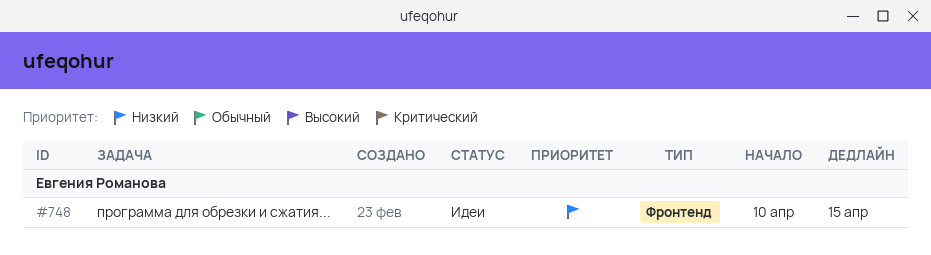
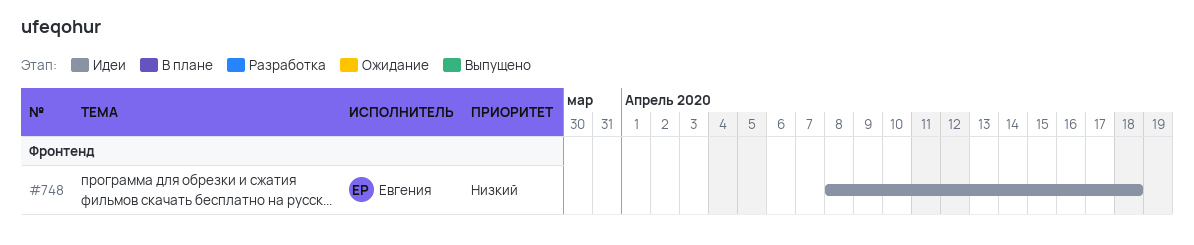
#748, start: Apr 10 -> Apr 8
#748, due: Apr 15 -> Apr 18

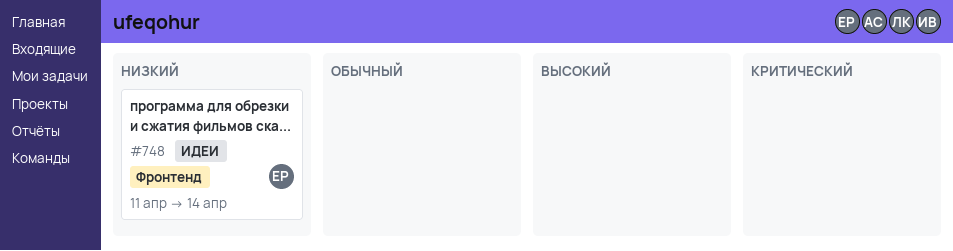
#748, start: Apr 8 -> Apr 11
#748, due: Apr 18 -> Apr 14

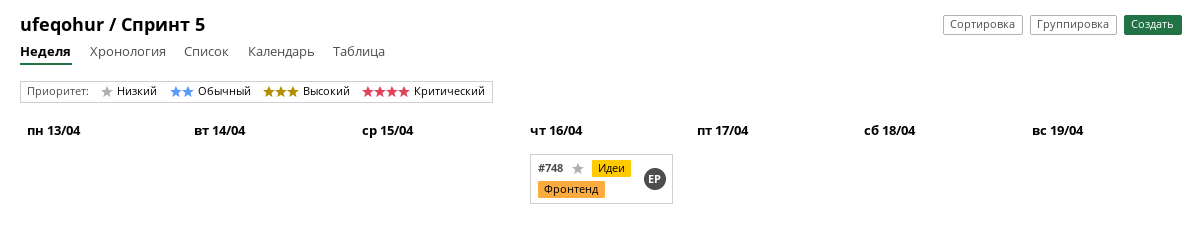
#748, due: Apr 14 -> Apr 16

